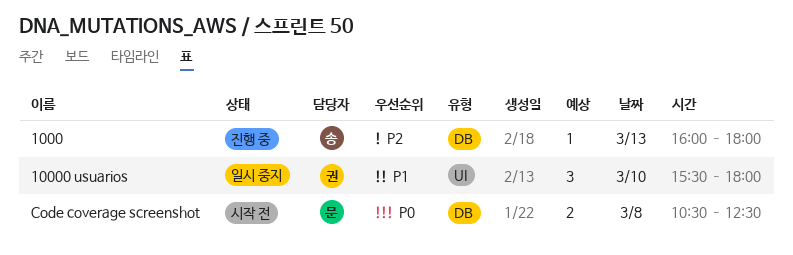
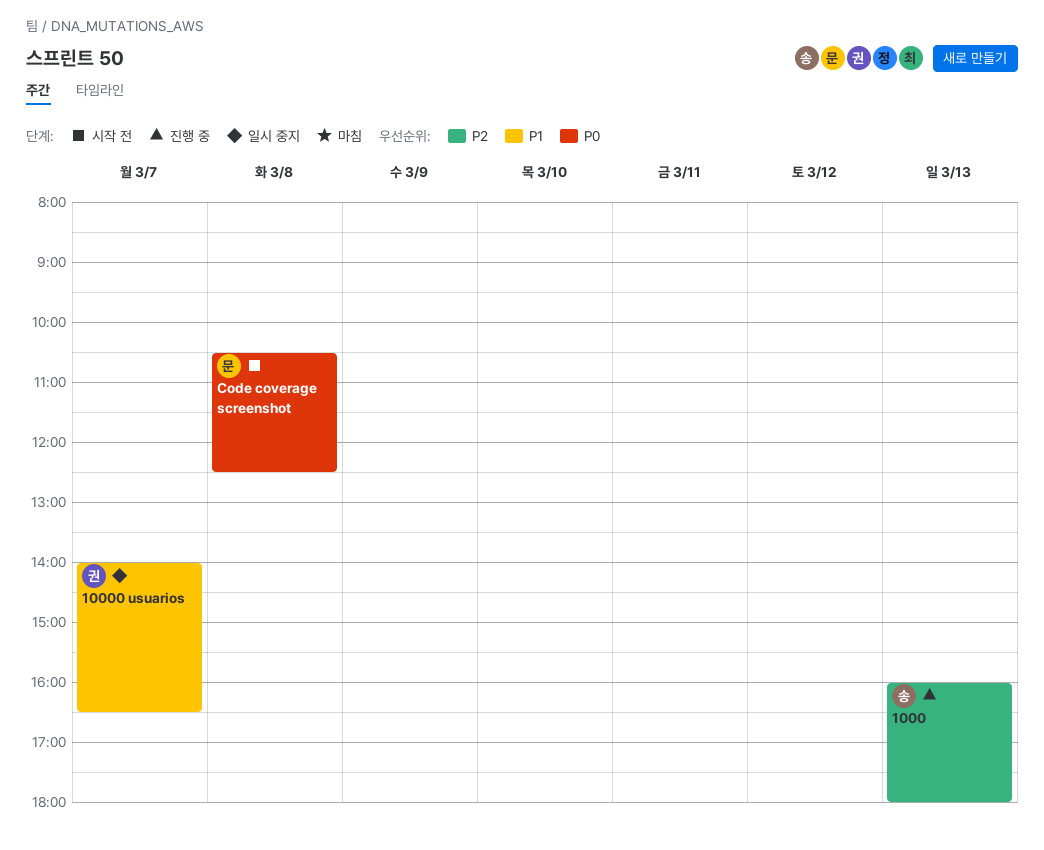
10000 usuarios, day: Mar 10 -> Mar 7
10000 usuarios, begins: 15:30 -> 14:00
10000 usuarios, ends: 18:00 -> 16:30

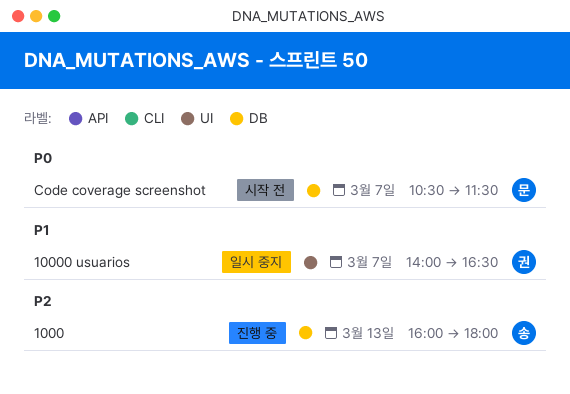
Code coverage screenshot, day: Mar 8 -> Mar 7
Code coverage screenshot, ends: 12:30 -> 11:30

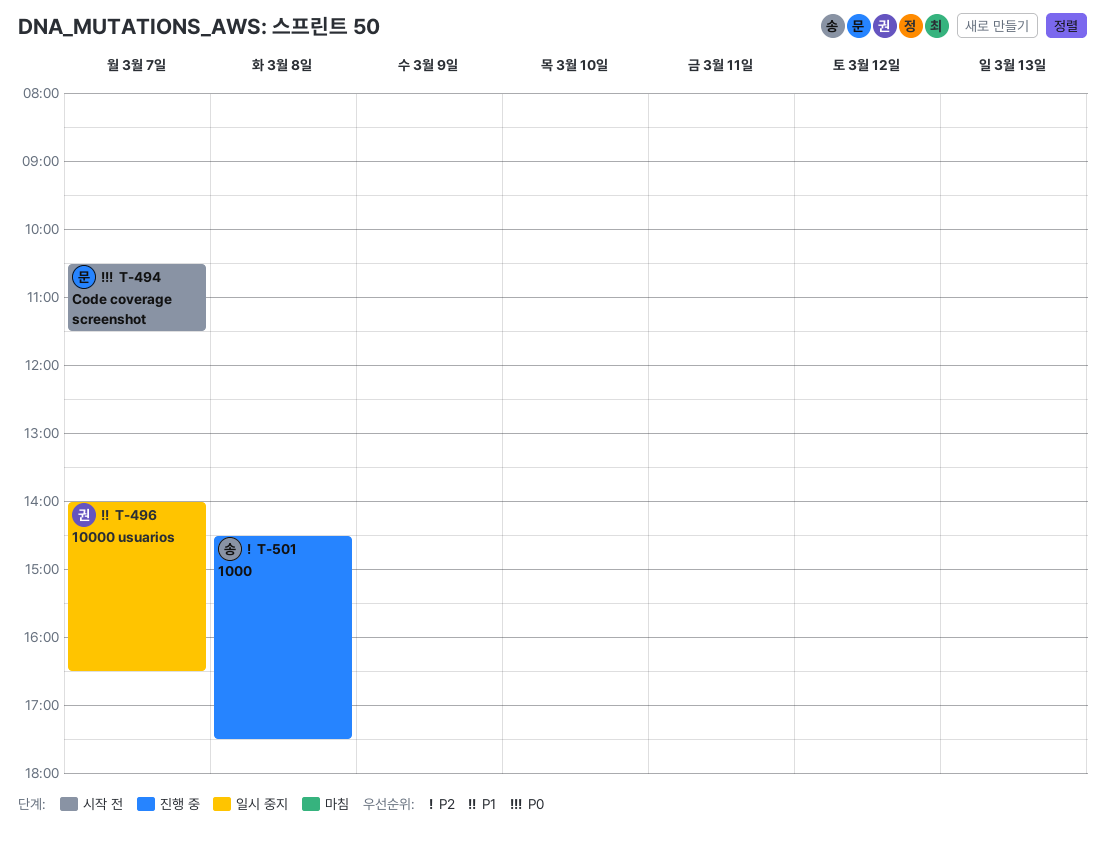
1000, day: Mar 13 -> Mar 8
1000, begins: 16:00 -> 14:30
1000, ends: 18:00 -> 17:30

